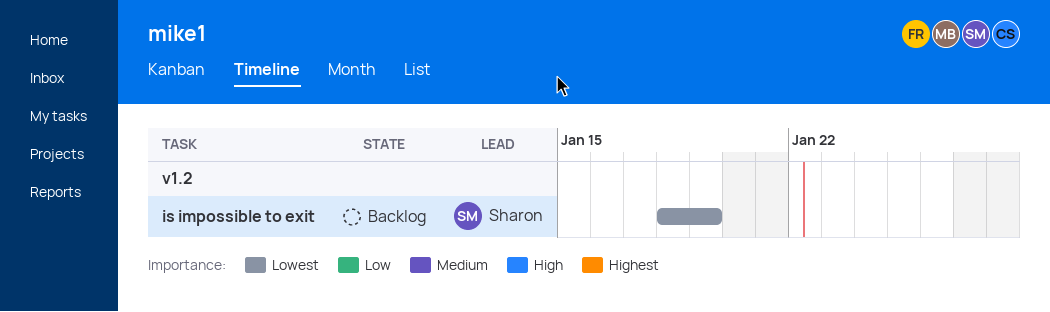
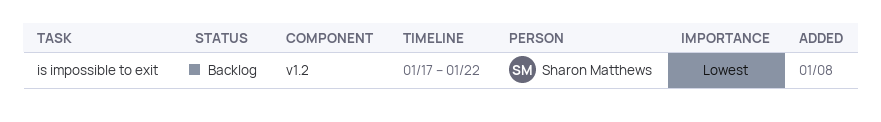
is impossible to exit, start: Jan 18 -> Jan 17
is impossible to exit, due: Jan 19 -> Jan 22

